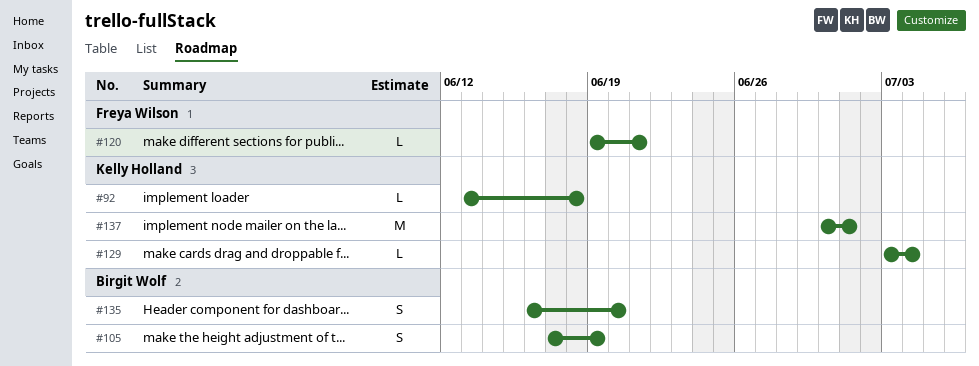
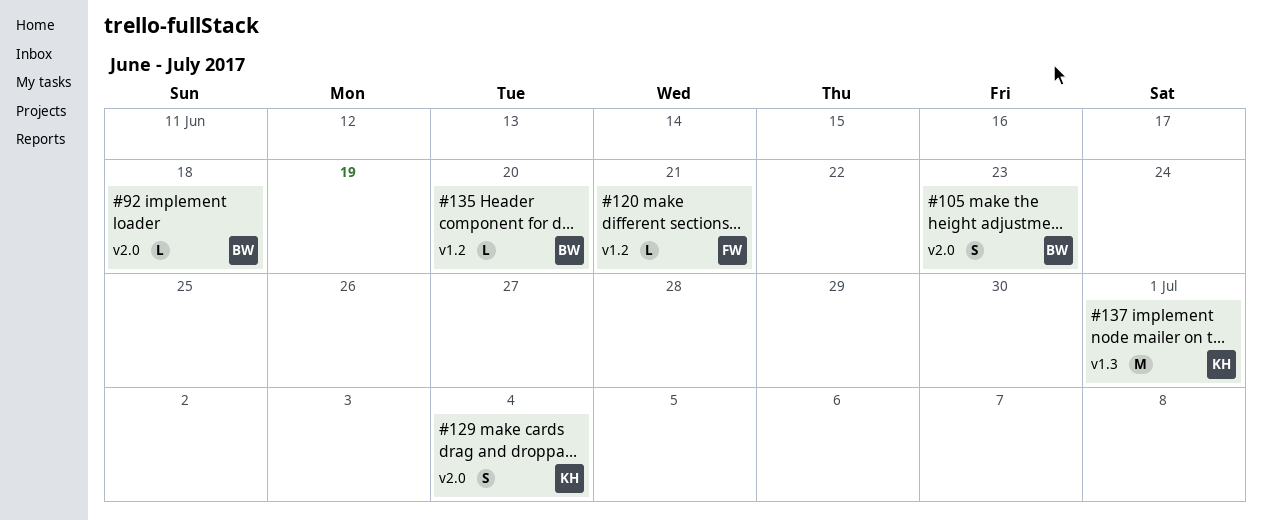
#92, owner: Kelly Holland -> Birgit Wolf
#105, due: Jun 19 -> Jun 23
#129, estimate: L -> S
#135, estimate: S -> L

